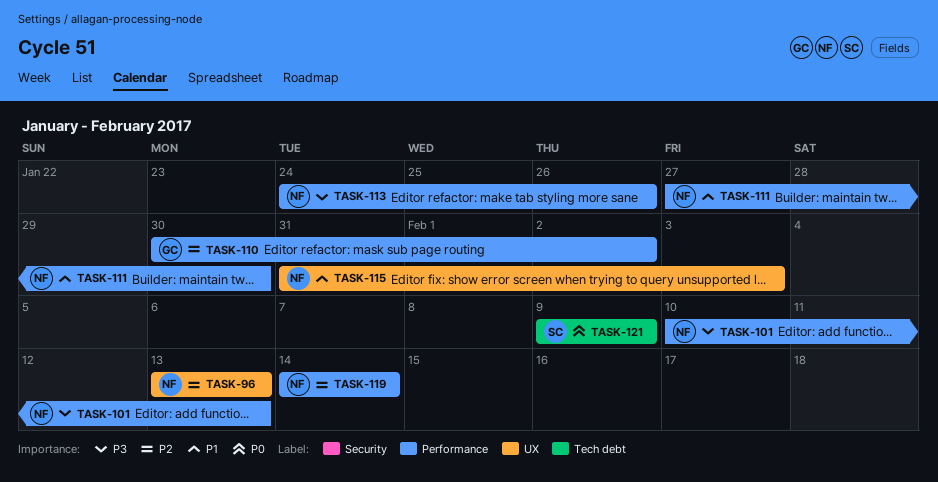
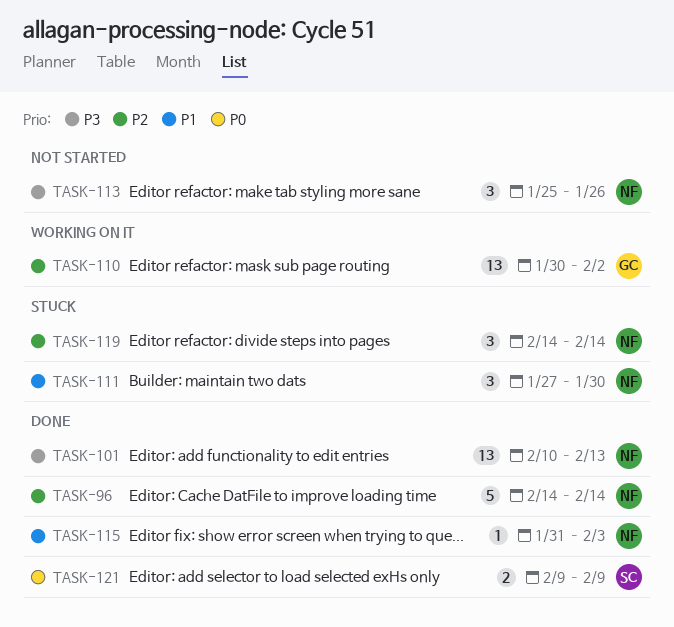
TASK-96, start: Feb 13 -> Feb 14
TASK-96, due: Feb 13 -> Feb 14
TASK-113, start: Jan 24 -> Jan 25

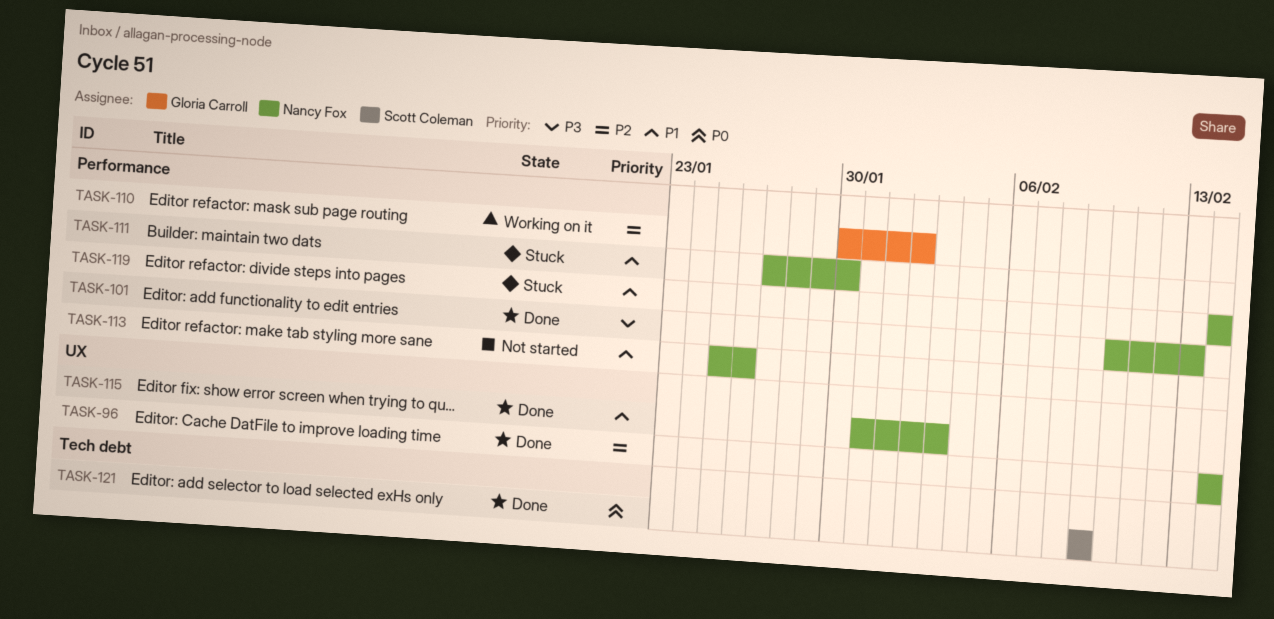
TASK-113, priority: P3 -> P1
TASK-119, priority: P2 -> P1

